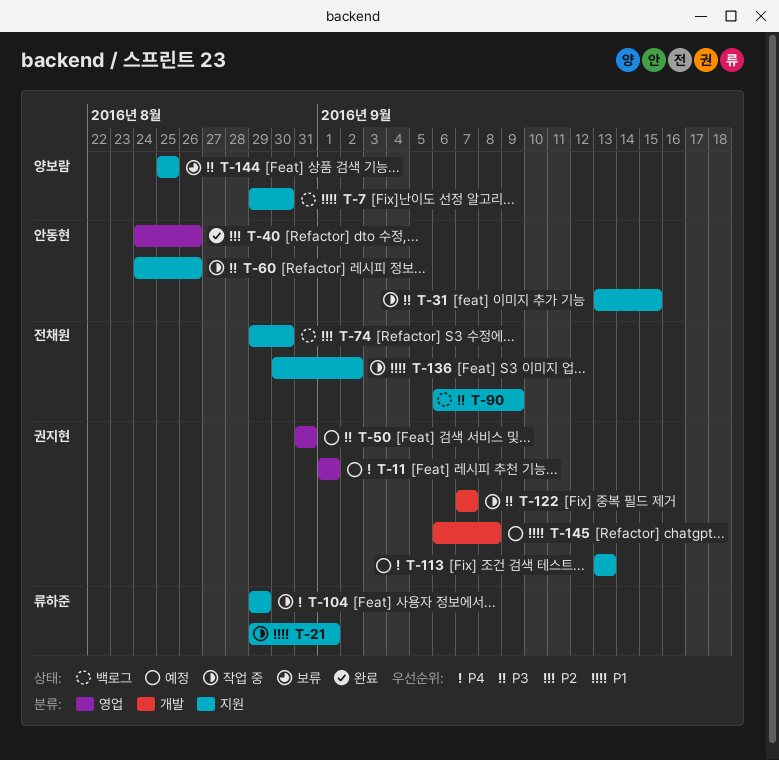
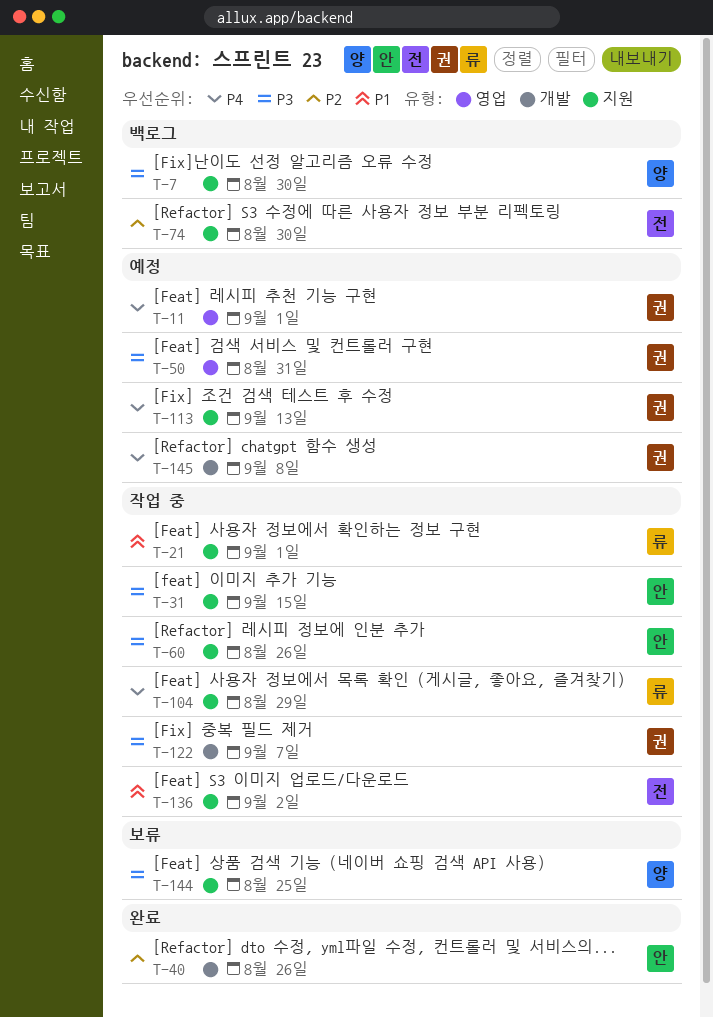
T-7, priority: P1 -> P3
T-40, label: 영업 -> 개발
T-90: present -> none
T-145, priority: P1 -> P4

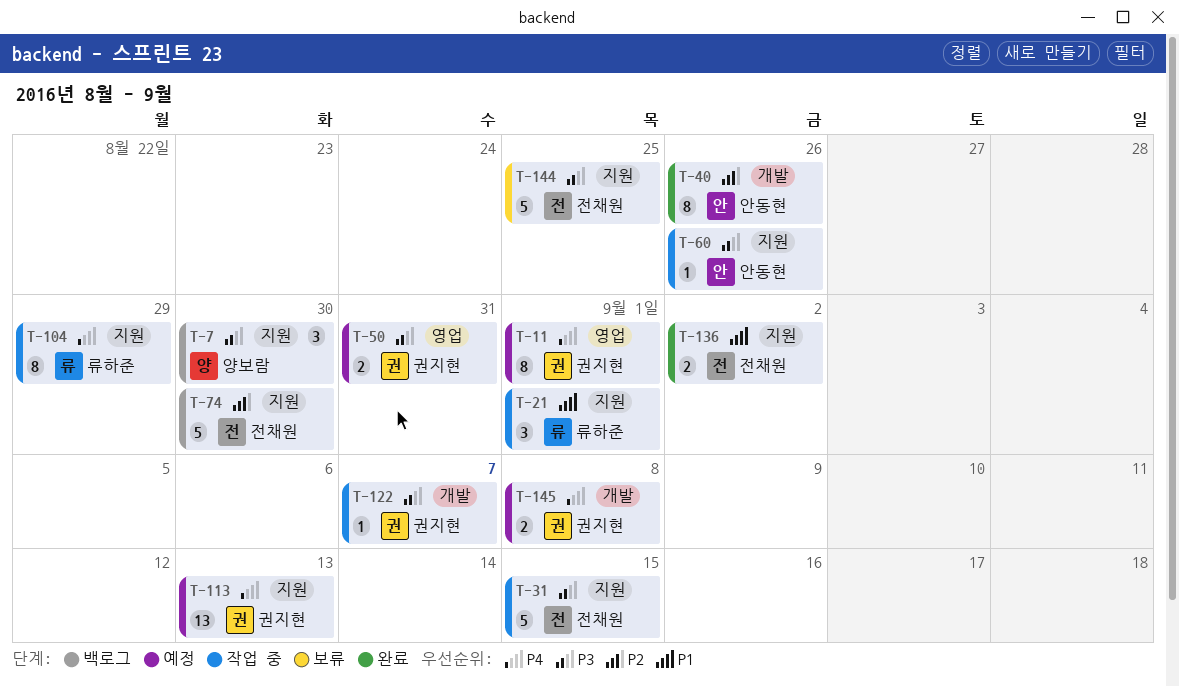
T-31, owner: 안동현 -> 전채원
T-136, status: 작업 중 -> 완료
T-144, owner: 양보람 -> 전채원

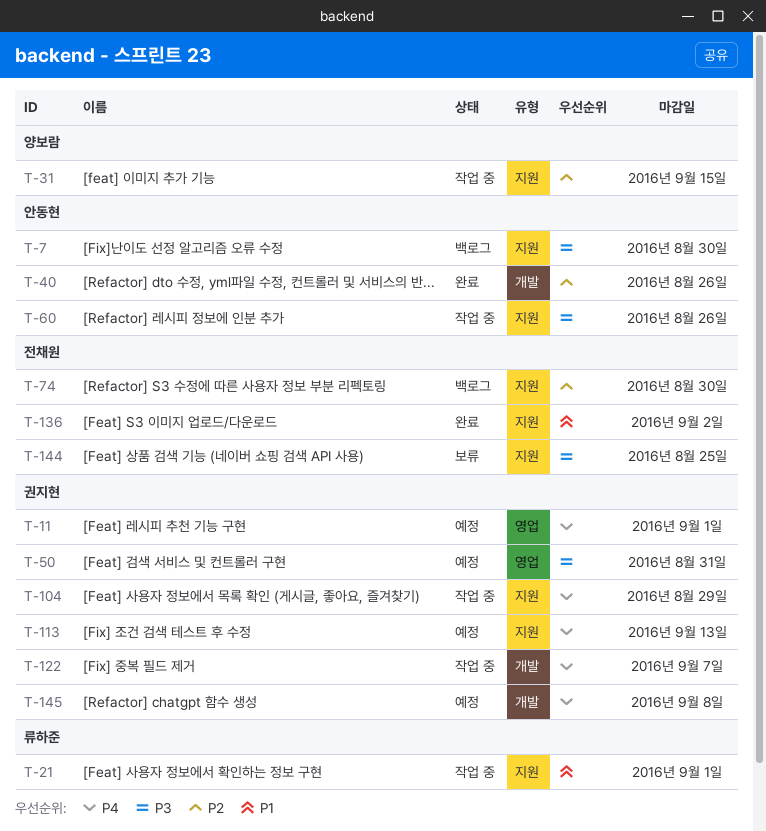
T-7, owner: 양보람 -> 안동현
T-31, owner: 전채원 -> 양보람
T-31, priority: P3 -> P2
T-104, owner: 류하준 -> 권지현
T-122, priority: P3 -> P4

